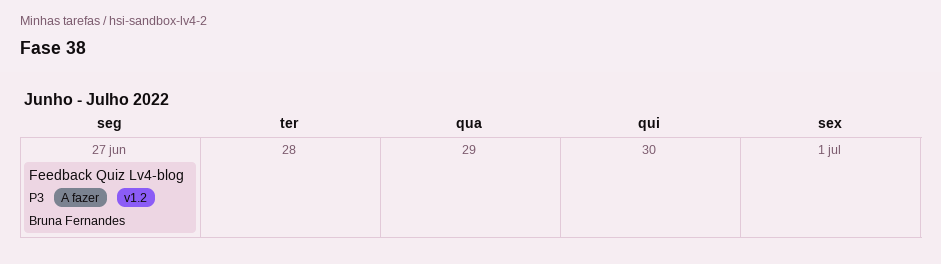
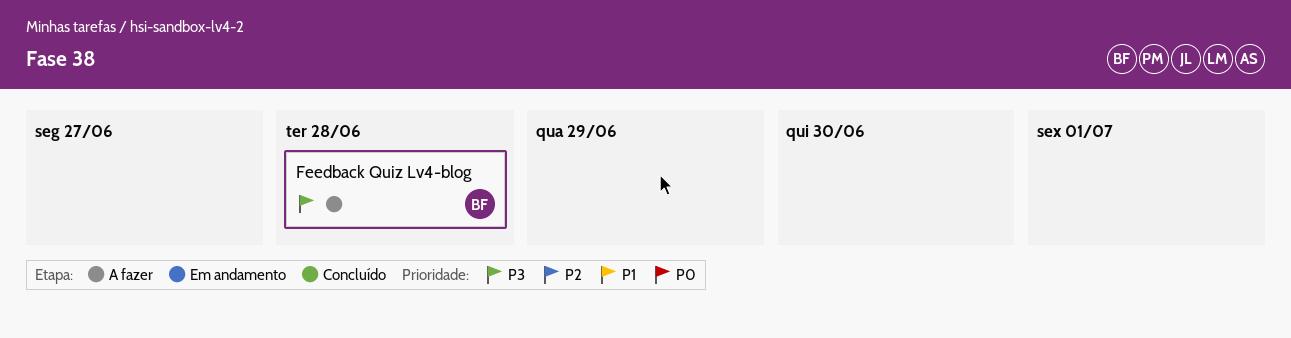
Feedback Quiz Lv4-blog, due: Jun 27 -> Jun 28

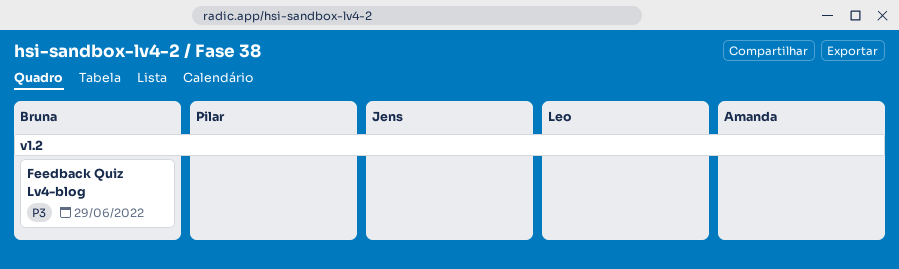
Feedback Quiz Lv4-blog, due: Jun 28 -> Jun 29

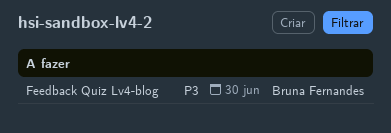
Feedback Quiz Lv4-blog, due: Jun 29 -> Jun 30

